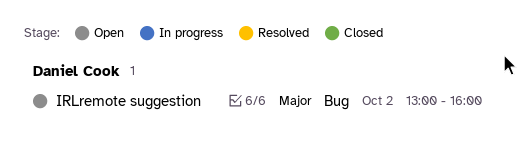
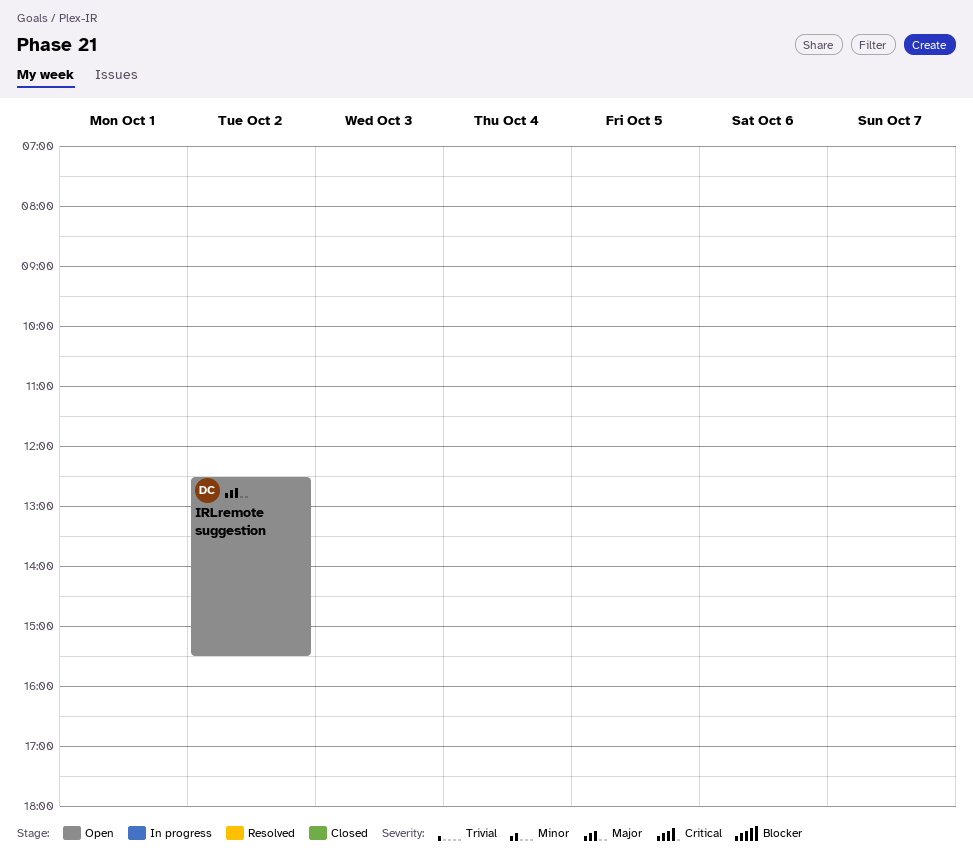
IRLremote suggestion, begins: 13:00 -> 12:30
IRLremote suggestion, ends: 16:00 -> 15:30

